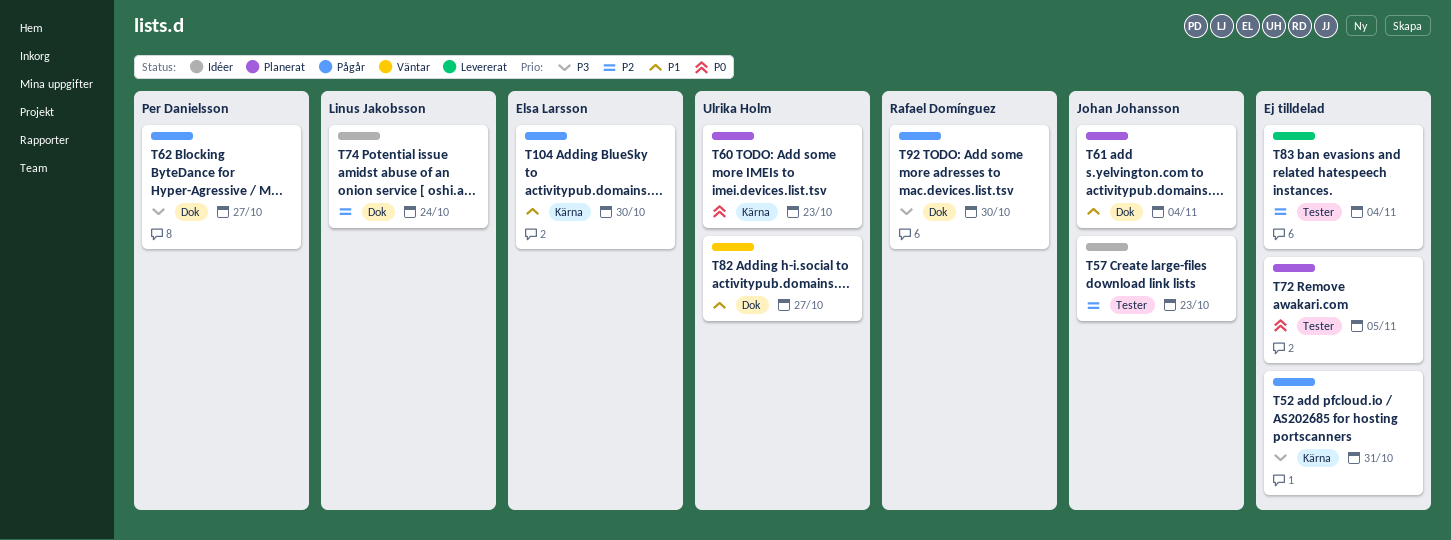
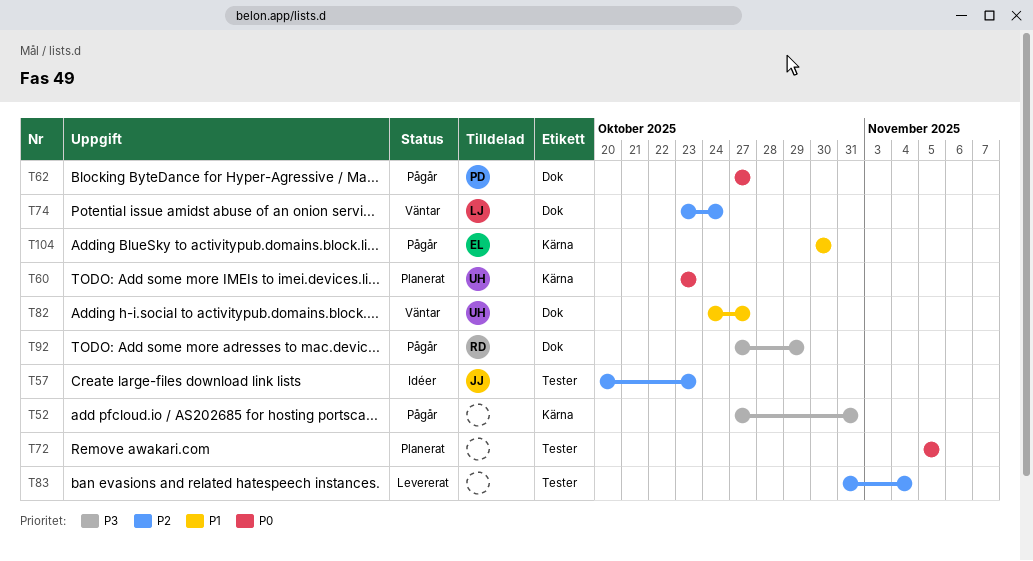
T61: present -> none
T62, priority: P3 -> P0
T74, status: Idéer -> Väntar
T92, due: Oct 30 -> Oct 29

